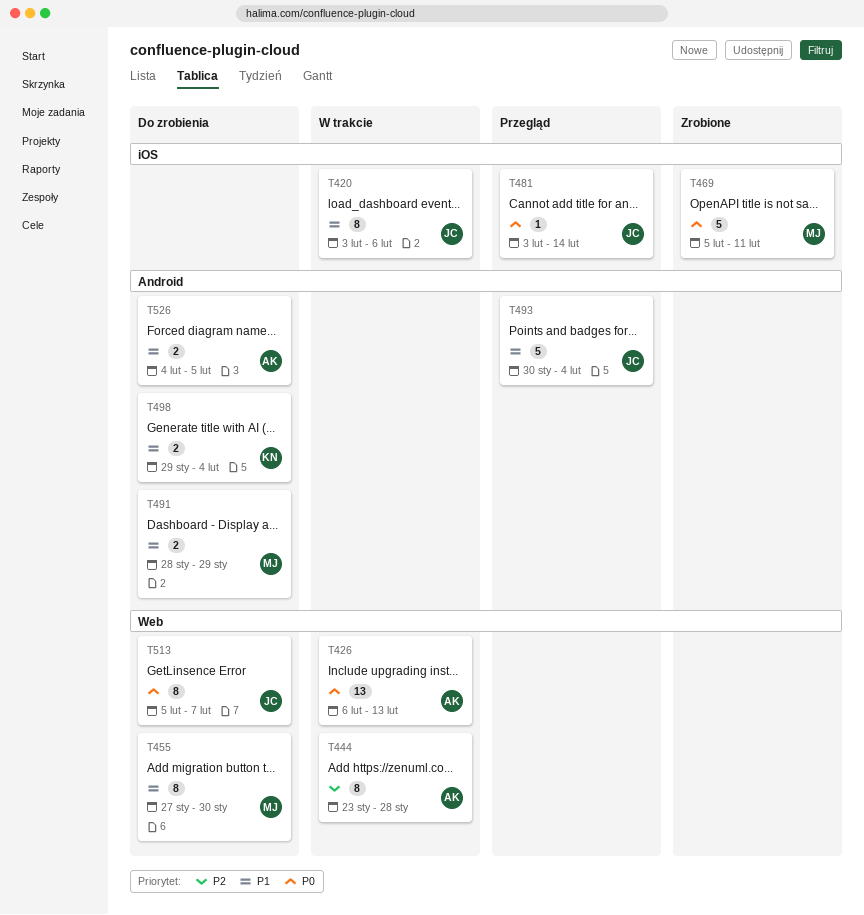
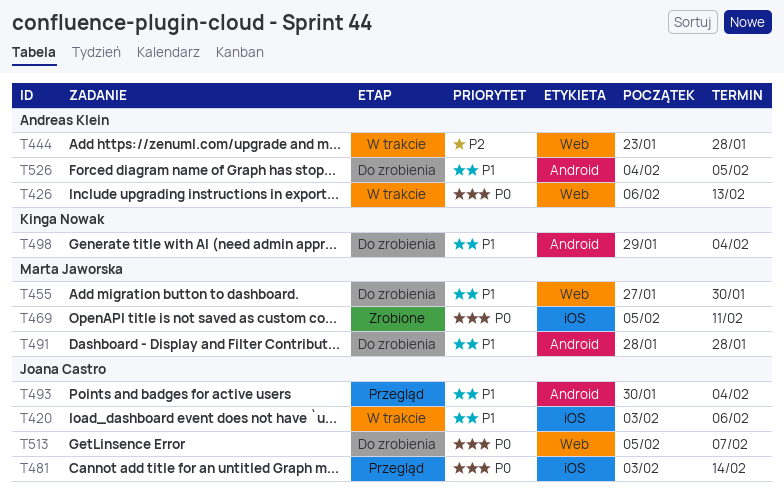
T491, due: Jan 29 -> Jan 28

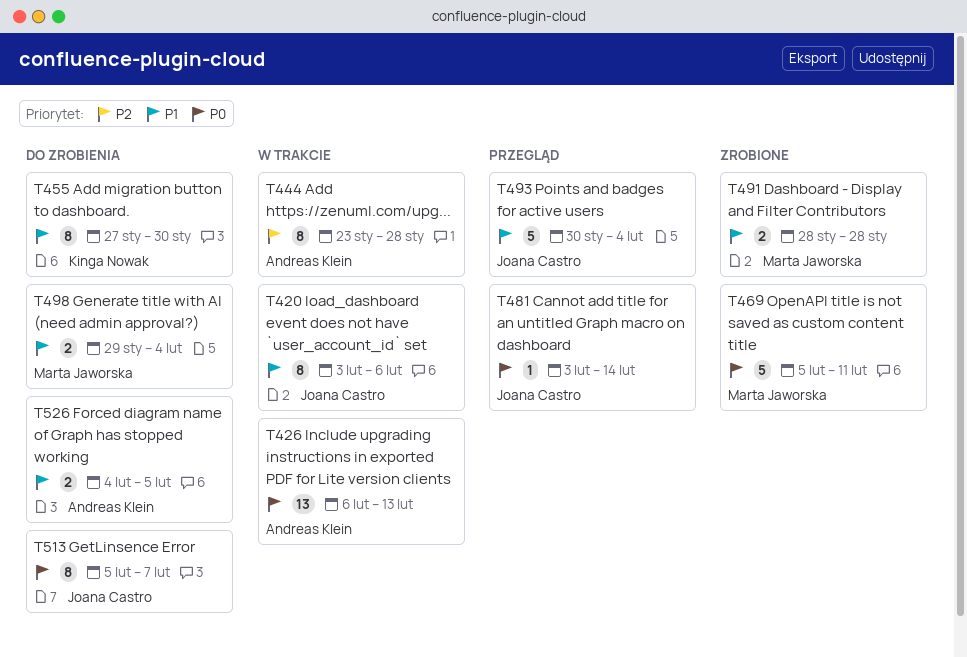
T455, owner: Marta Jaworska -> Kinga Nowak
T491, status: Do zrobienia -> Zrobione
T498, owner: Kinga Nowak -> Marta Jaworska

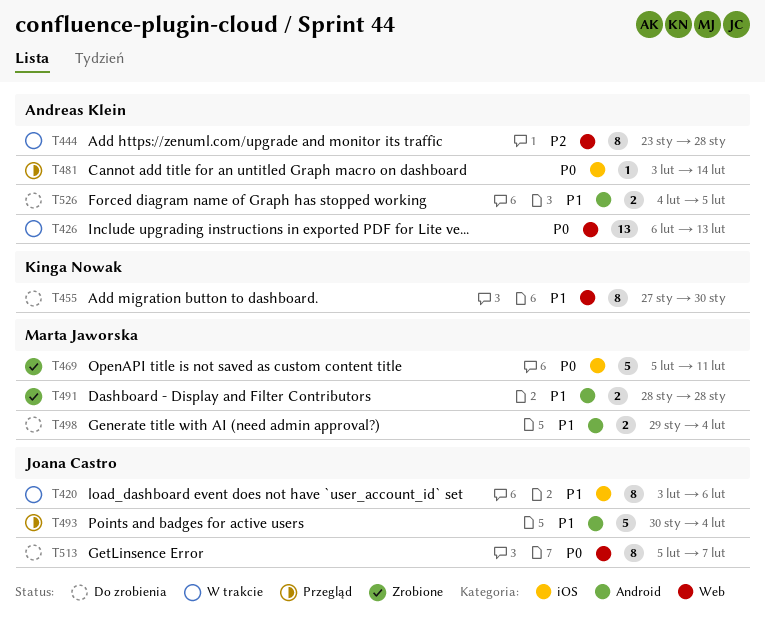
T481, owner: Joana Castro -> Andreas Klein

